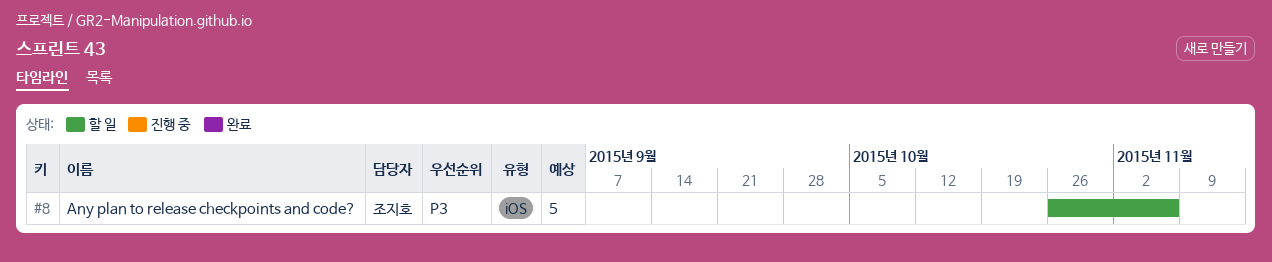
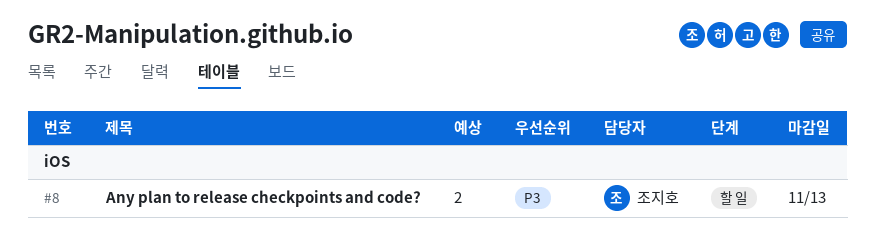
#8, estimate: 5 -> 2
#8, due: Nov 6 -> Nov 13

